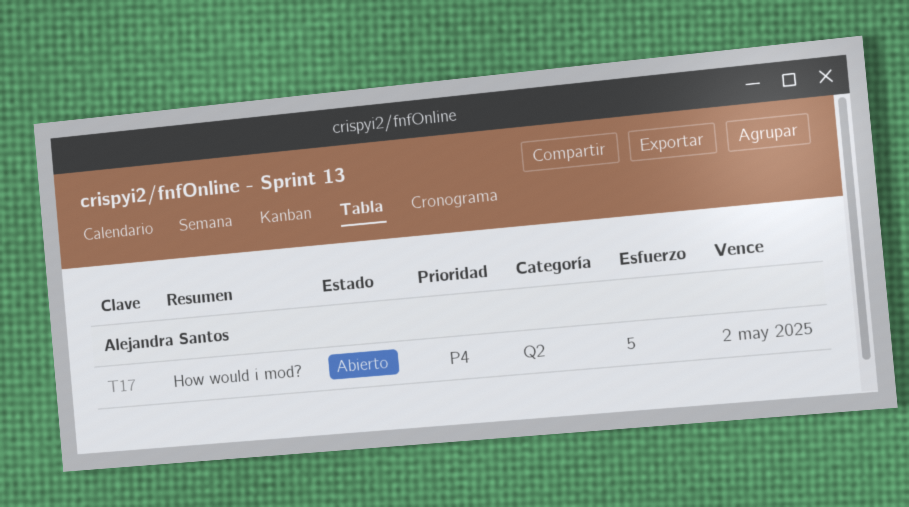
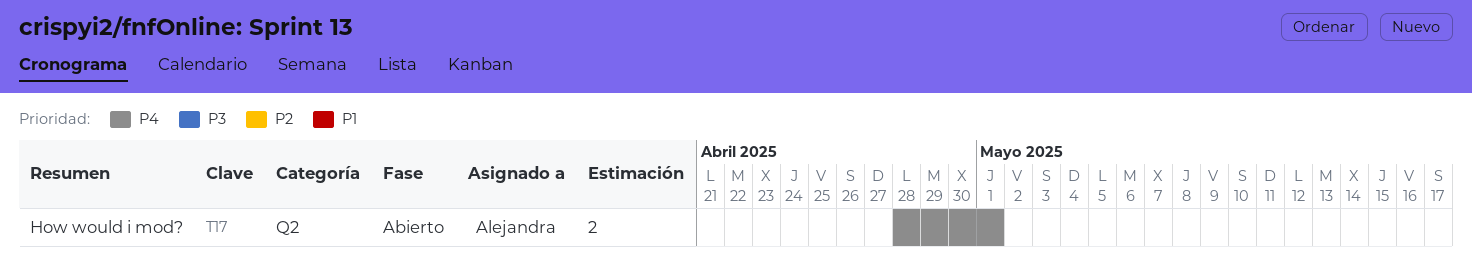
T17, estimate: 5 -> 2
T17, due: May 2 -> May 1

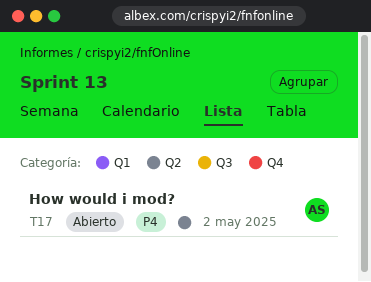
T17, due: May 1 -> May 2

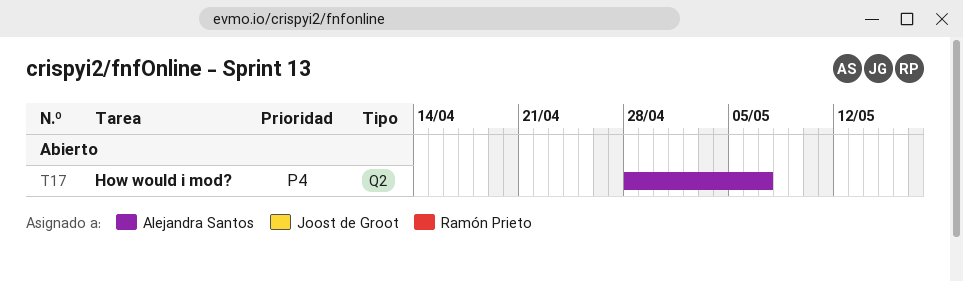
T17, due: May 2 -> May 7

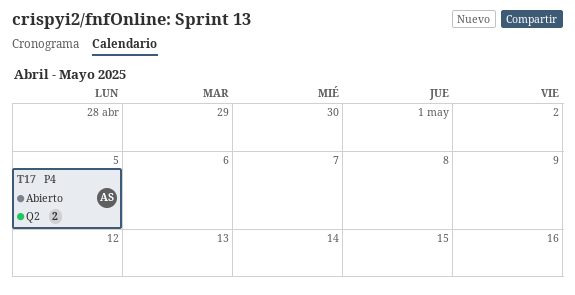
T17, due: May 7 -> May 5

